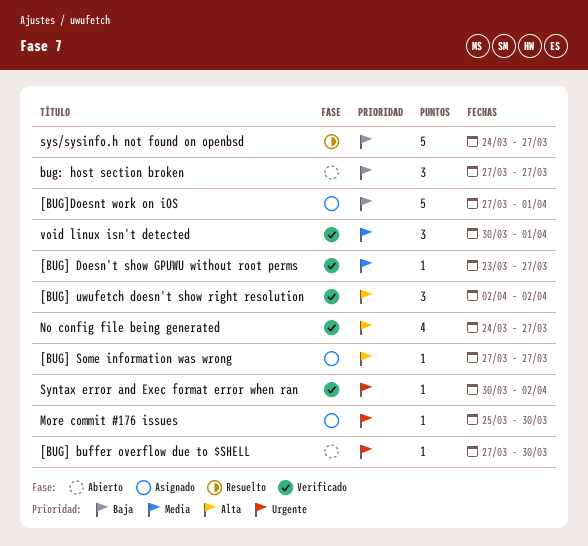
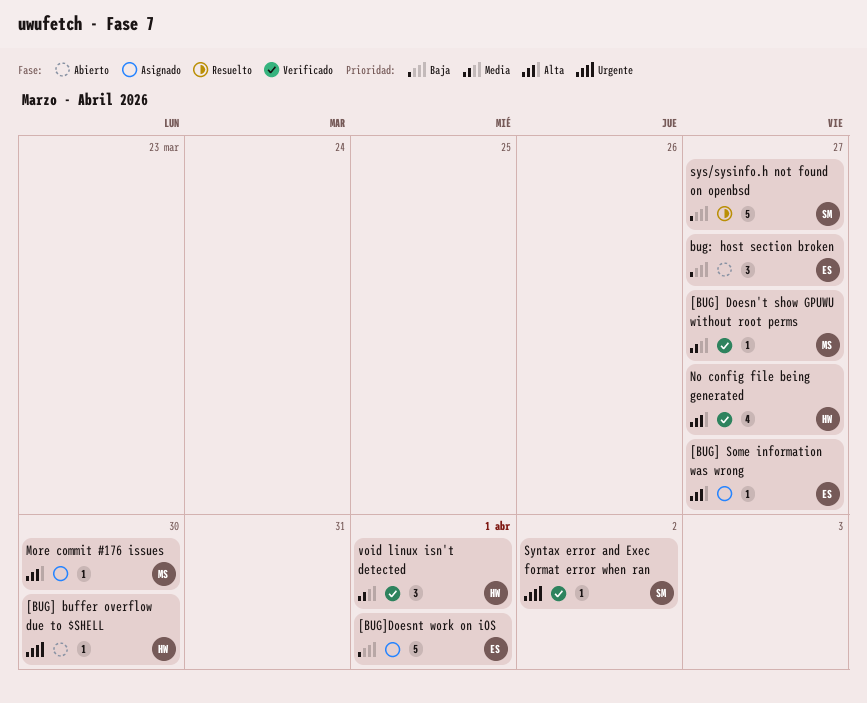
[BUG] uwufetch doesn't show right resolution: present -> none
More commit #176 issues, priority: Urgente -> Alta

